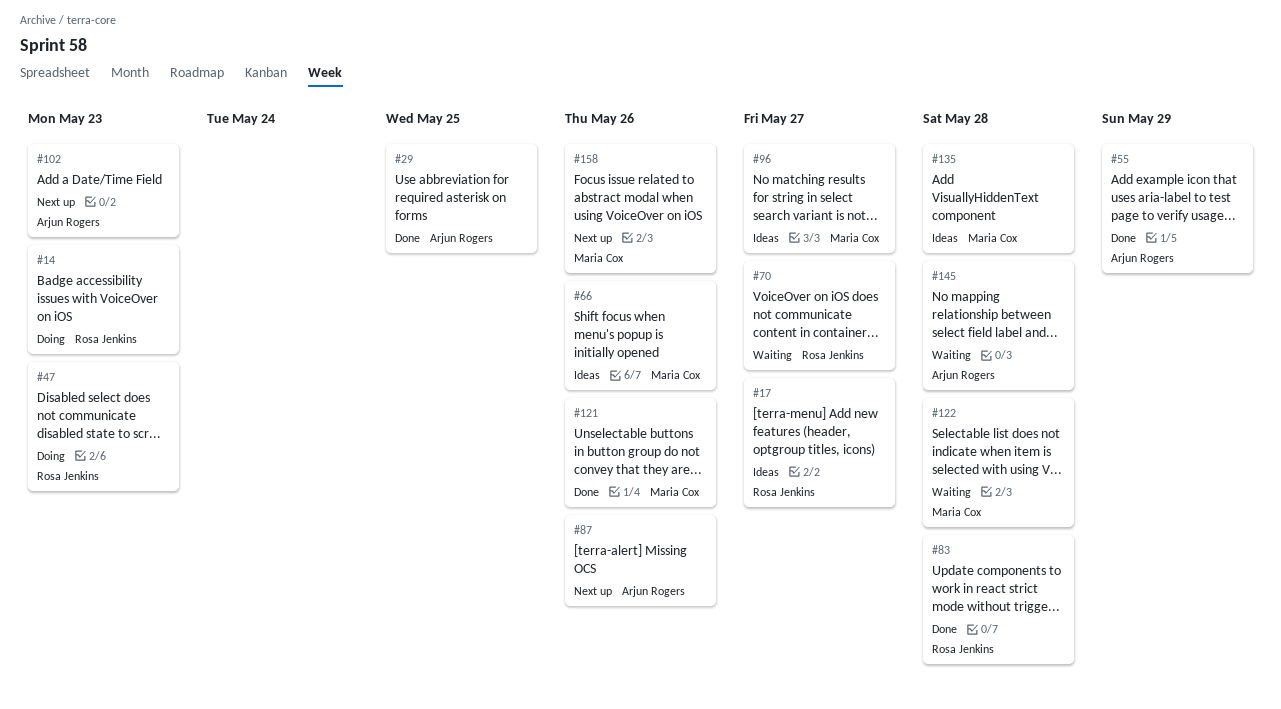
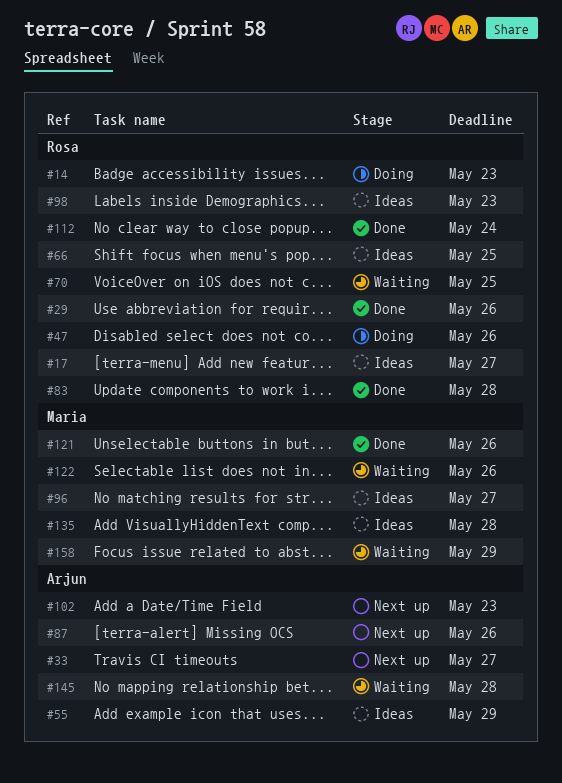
#29, owner: Arjun Rogers -> Rosa Jenkins
#29, due: May 25 -> May 26
#33: none -> present
#47, due: May 23 -> May 26
#55, status: Done -> Ideas
#66, owner: Maria Cox -> Rosa Jenkins
#66, due: May 26 -> May 25
#70, due: May 27 -> May 25
#98: none -> present
#112: none -> present
#122, due: May 28 -> May 26
#158, status: Next up -> Waiting
#158, due: May 26 -> May 29

